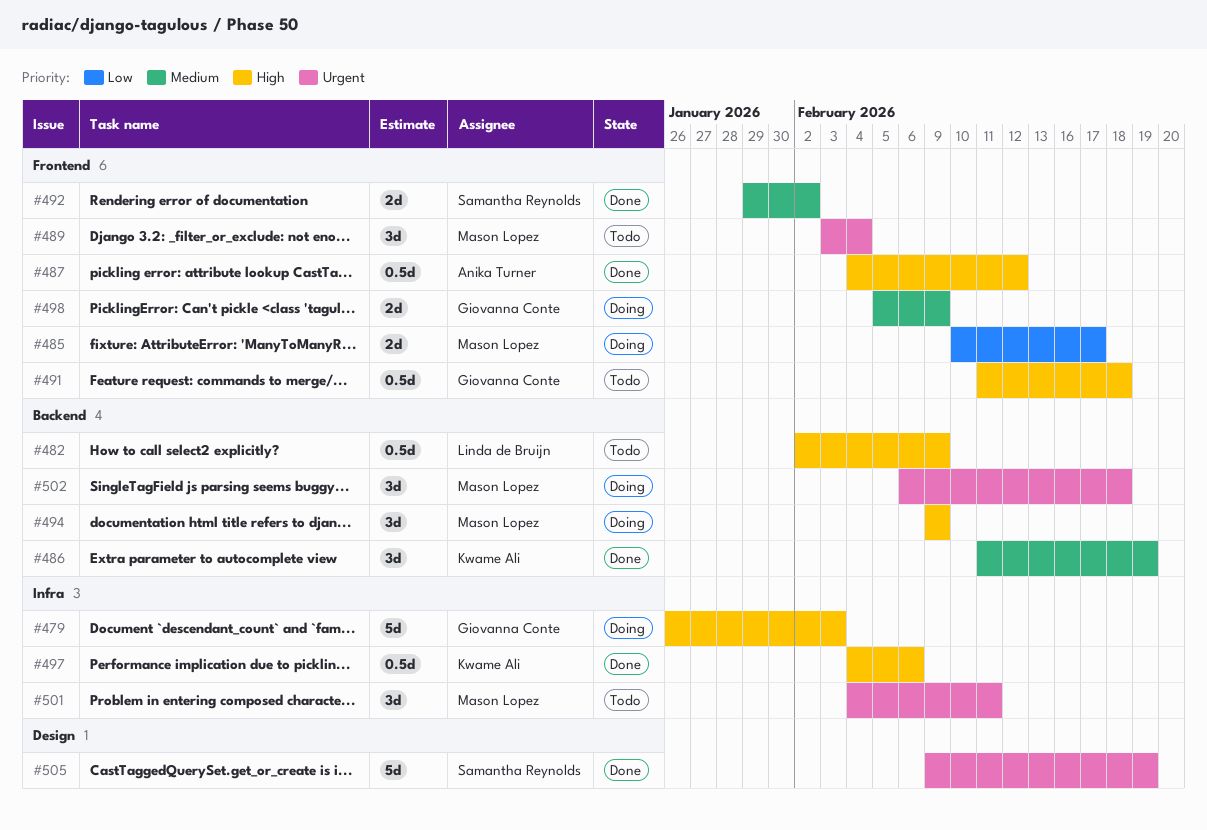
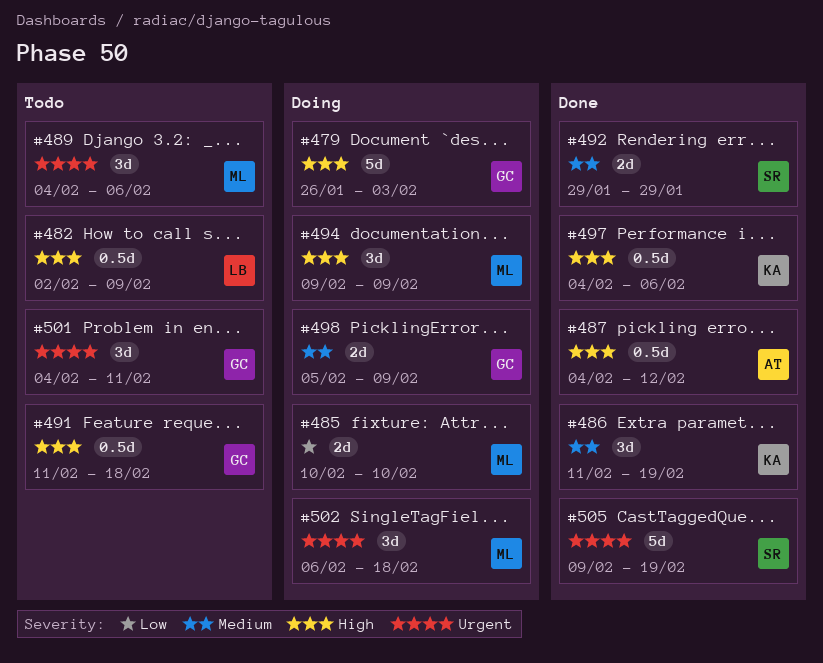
#485, due: Feb 17 -> Feb 10
#489, start: Feb 3 -> Feb 4
#489, due: Feb 4 -> Feb 6
#492, due: Feb 2 -> Jan 29
#501, owner: Mason Lopez -> Giovanna Conte

